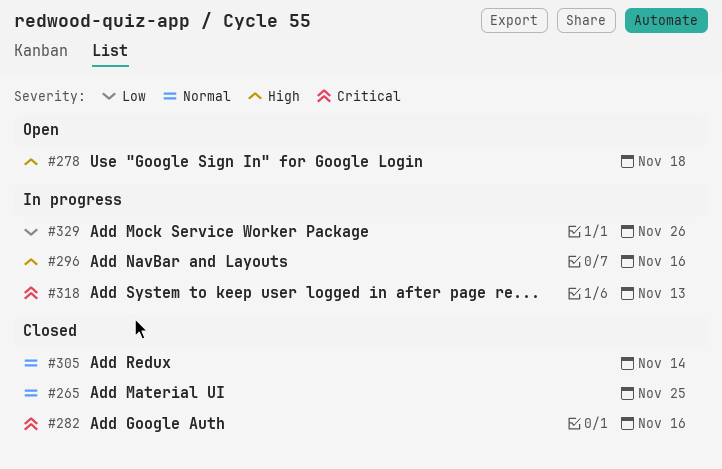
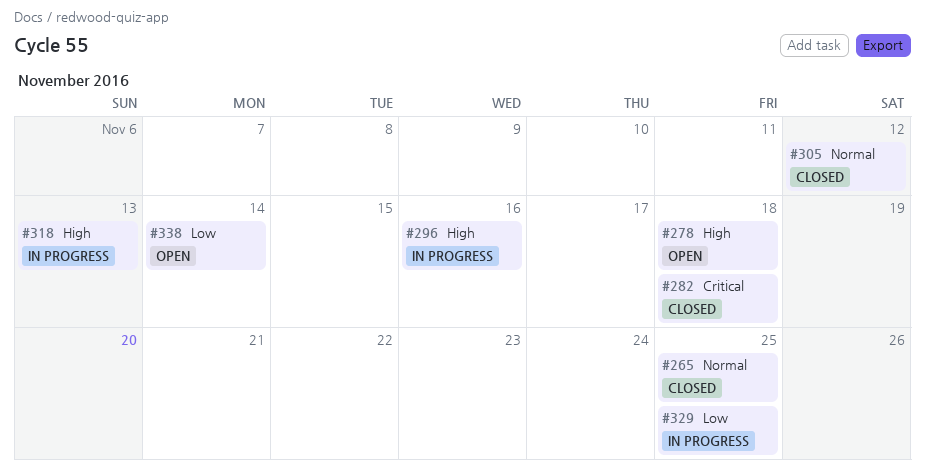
#282, due: Nov 16 -> Nov 18
#305, due: Nov 14 -> Nov 12
#318, priority: Critical -> High
#329, due: Nov 26 -> Nov 25
#338: none -> present

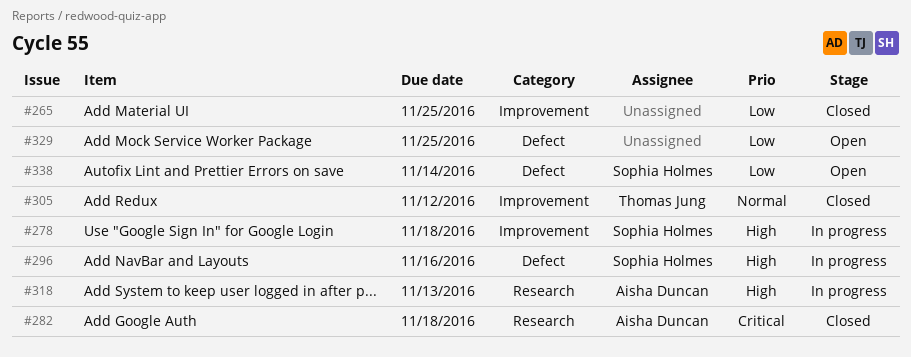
#265, priority: Normal -> Low
#278, status: Open -> In progress
#329, status: In progress -> Open

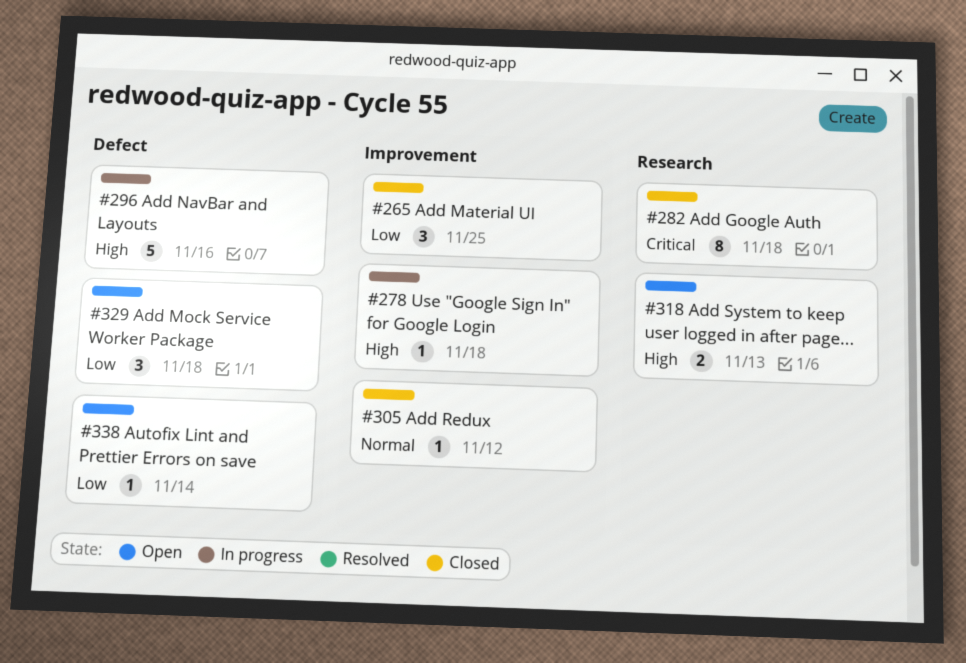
#318, status: In progress -> Open
#329, due: Nov 25 -> Nov 18

